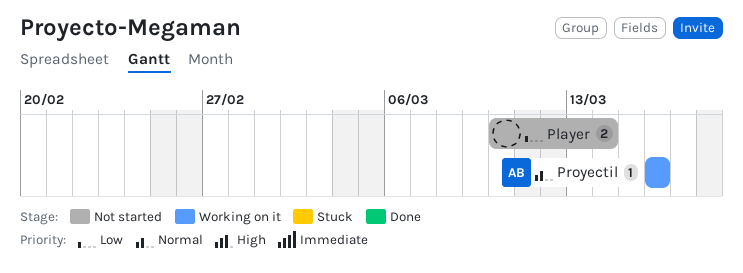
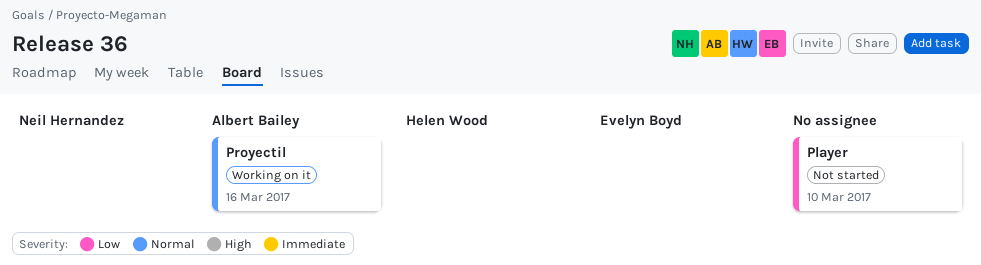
Player, due: Mar 14 -> Mar 10

